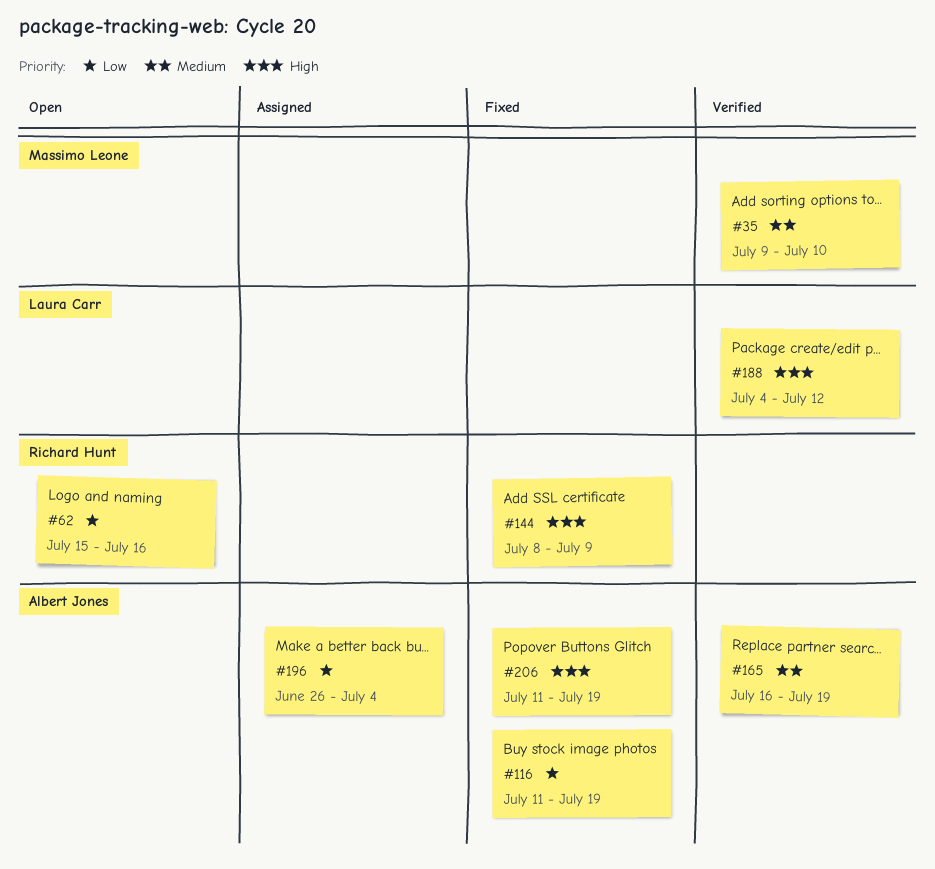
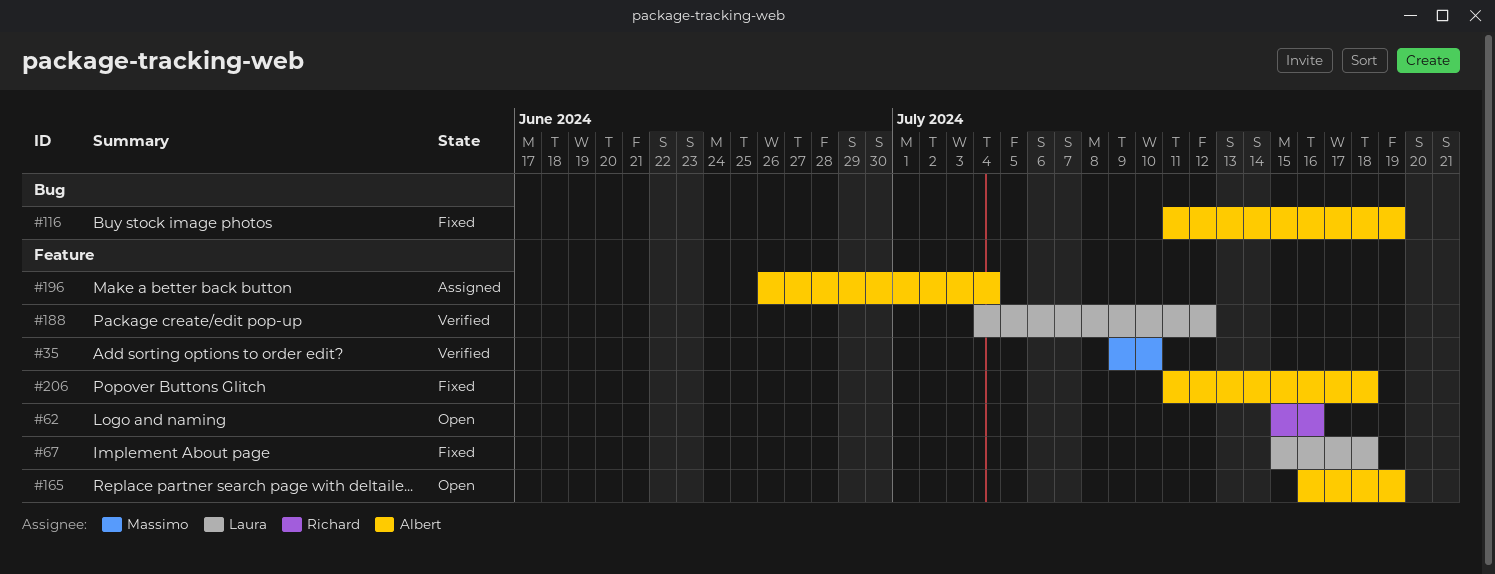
#67: none -> present
#144: present -> none
#165, status: Verified -> Open
#206, due: Jul 19 -> Jul 18

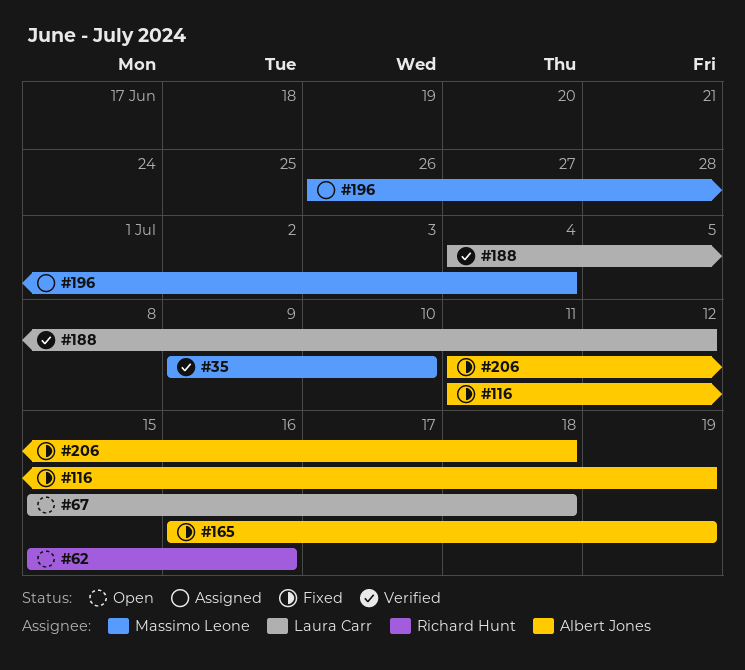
#67, status: Fixed -> Open
#165, status: Open -> Fixed
#196, owner: Albert Jones -> Massimo Leone

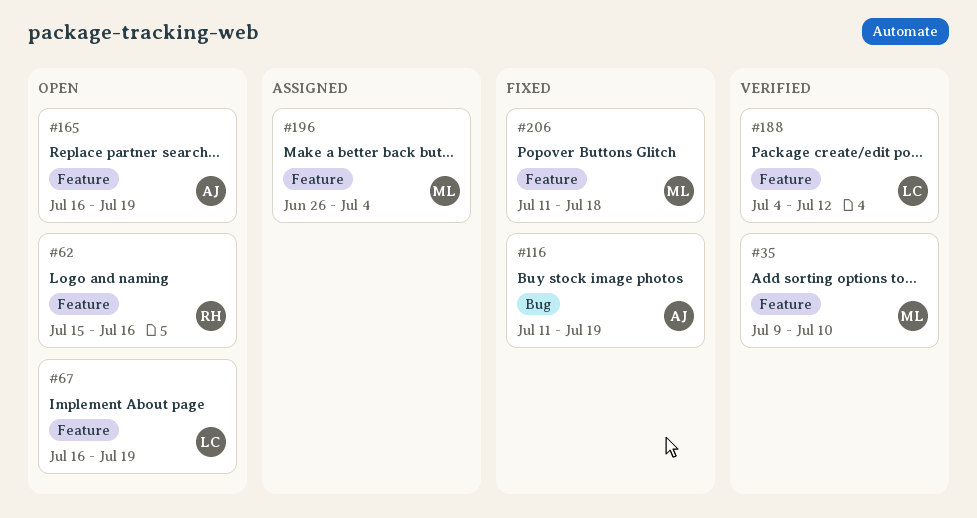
#67, start: Jul 15 -> Jul 16
#67, due: Jul 18 -> Jul 19
#165, status: Fixed -> Open
#206, owner: Albert Jones -> Massimo Leone

